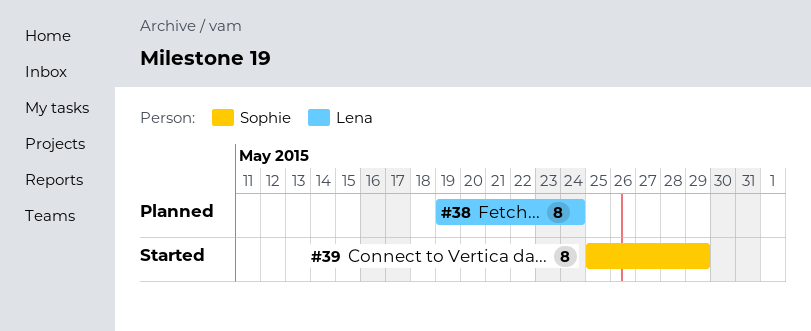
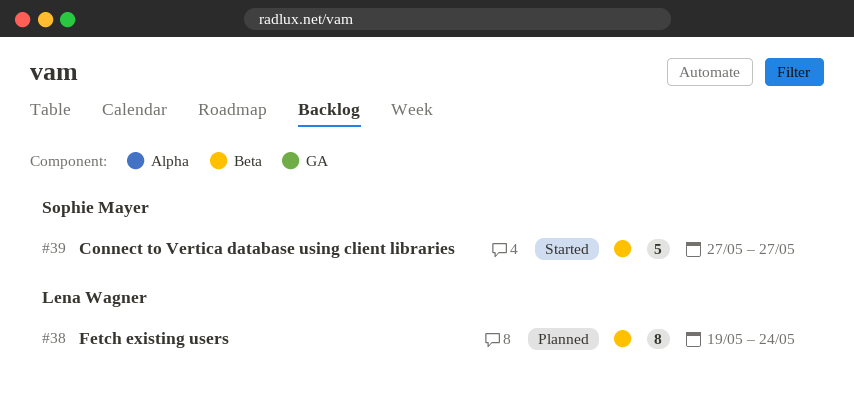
#39, estimate: 8 -> 5
#39, start: May 25 -> May 27
#39, due: May 29 -> May 27

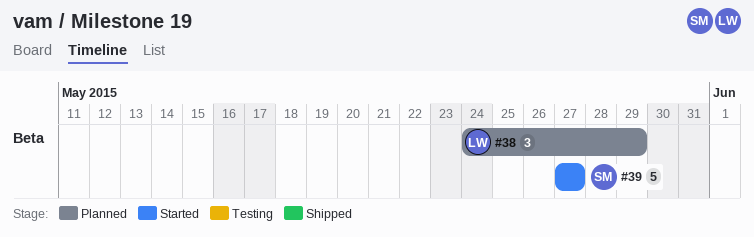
#38, estimate: 8 -> 3
#38, start: May 19 -> May 24
#38, due: May 24 -> May 29

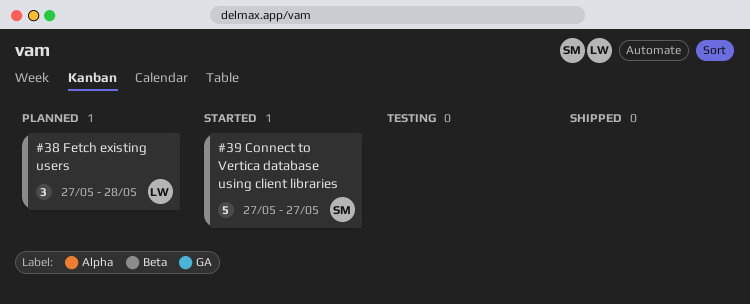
#38, start: May 24 -> May 27
#38, due: May 29 -> May 28

